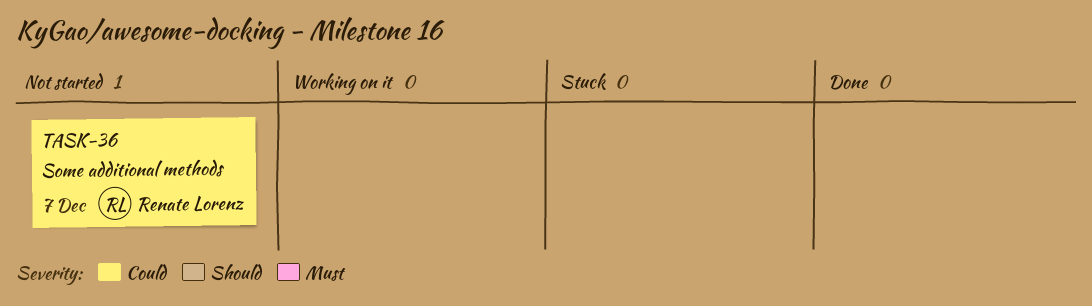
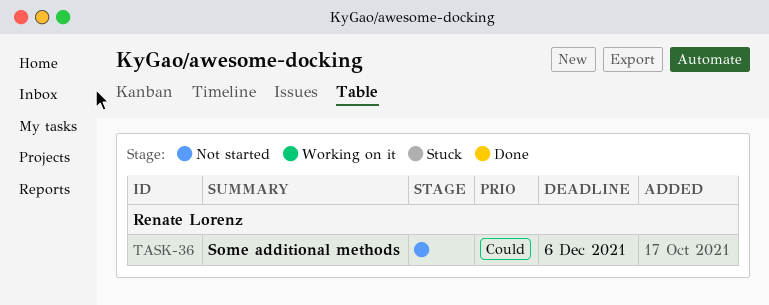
TASK-36, due: Dec 7 -> Dec 6

